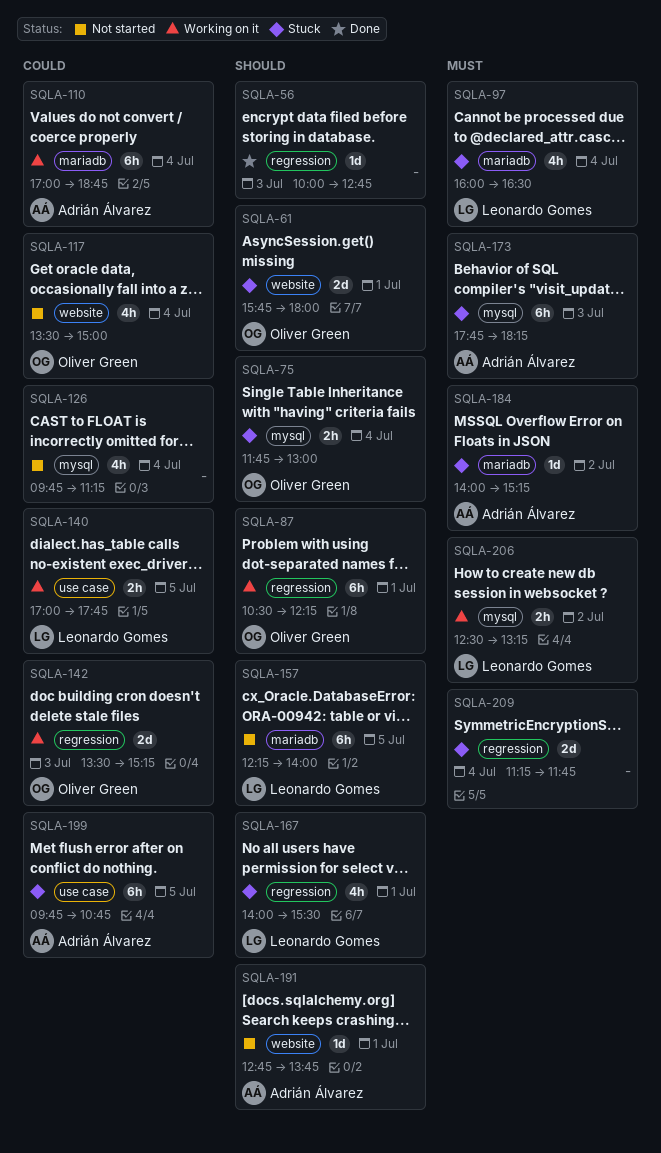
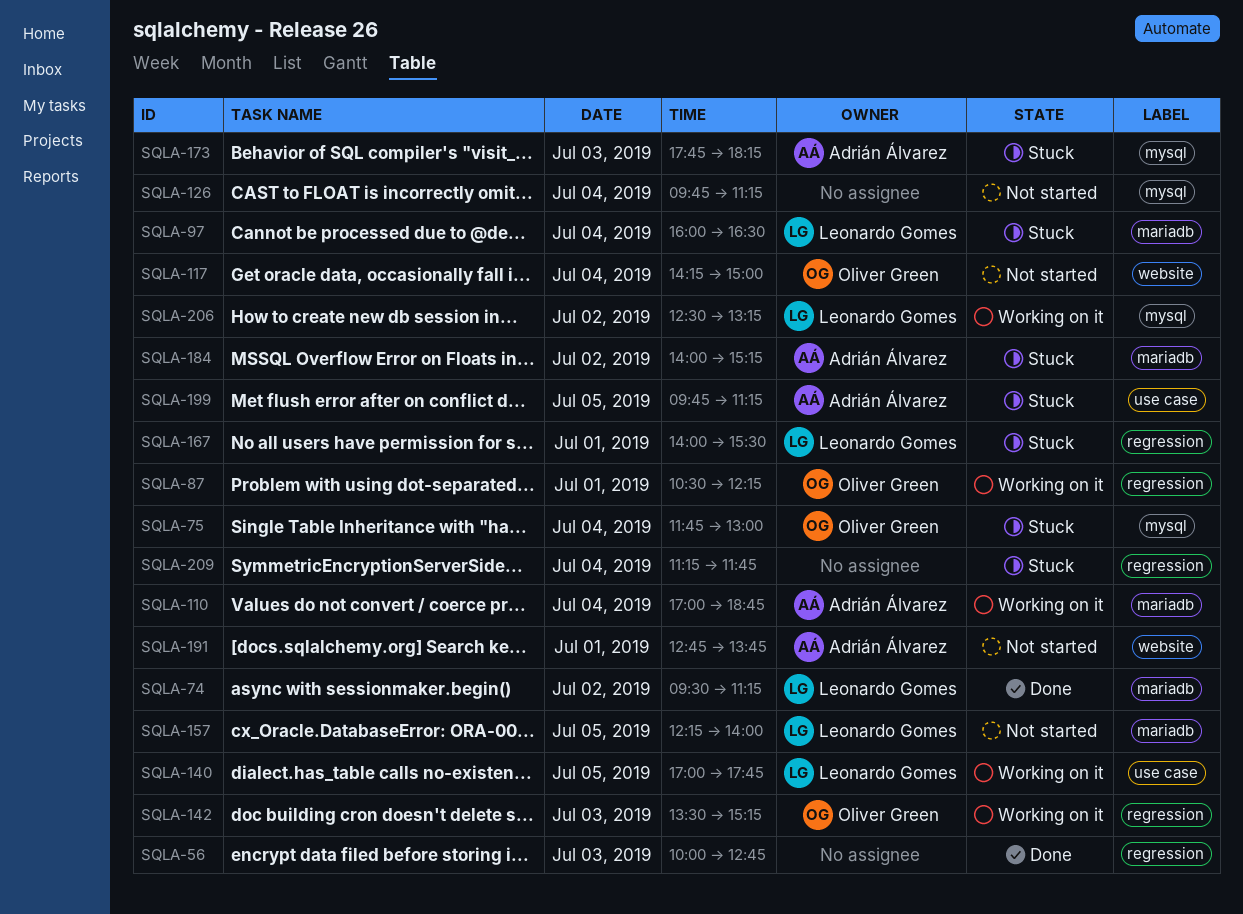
SQLA-61: present -> none
SQLA-74: none -> present
SQLA-117, begins: 13:30 -> 14:15
SQLA-199, ends: 10:45 -> 11:15

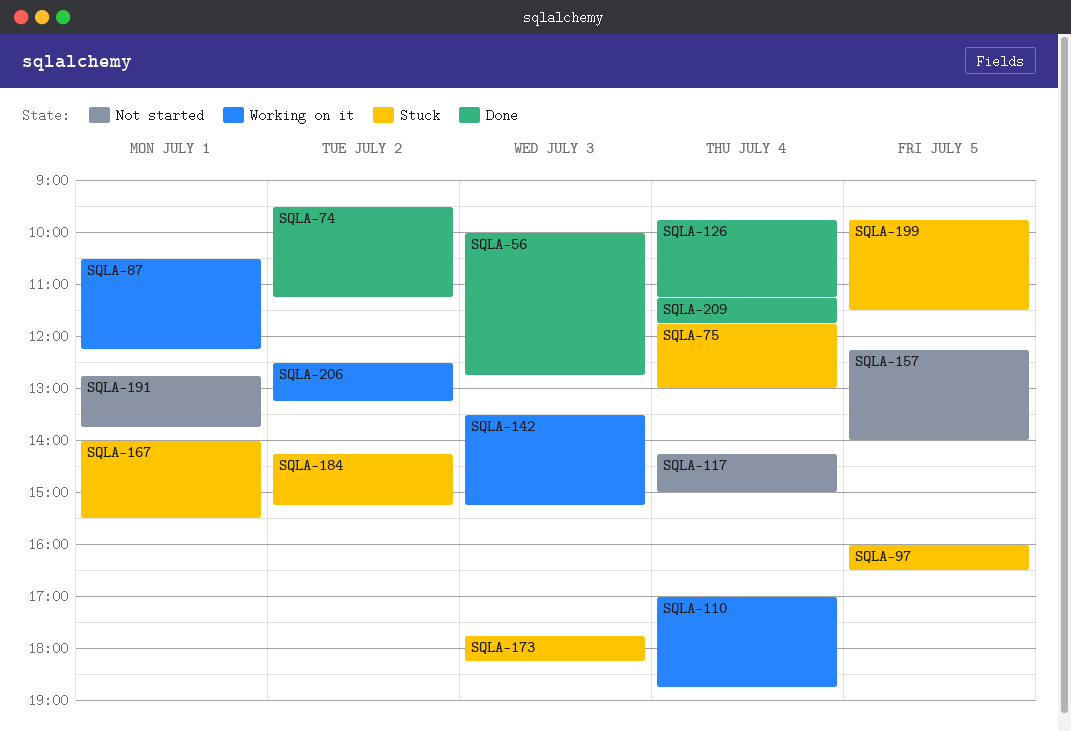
SQLA-97, day: Jul 4 -> Jul 5
SQLA-126, status: Not started -> Done
SQLA-140: present -> none
SQLA-184, begins: 14:00 -> 14:15
SQLA-199, ends: 11:15 -> 11:30
SQLA-209, status: Stuck -> Done

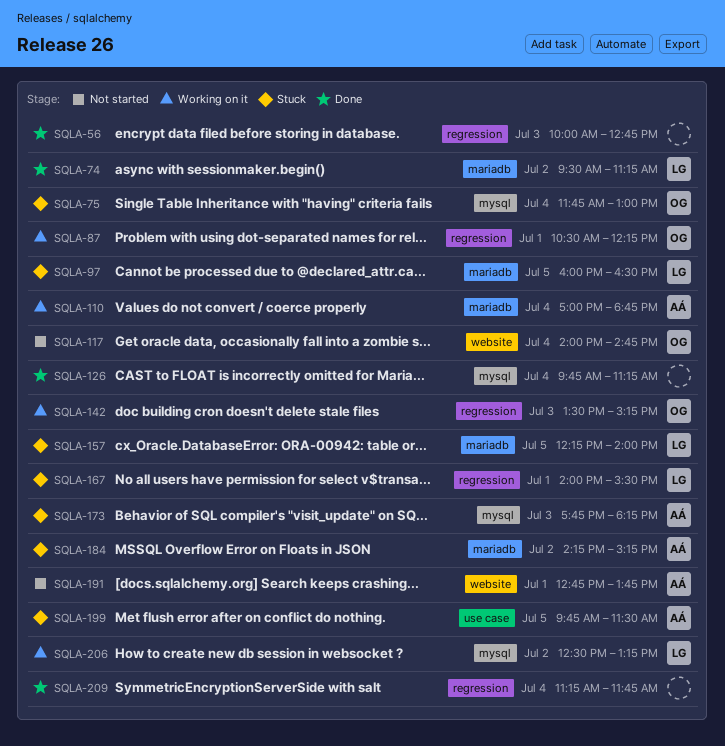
SQLA-117, begins: 14:15 -> 14:00
SQLA-117, ends: 15:00 -> 14:45
SQLA-157, status: Not started -> Stuck

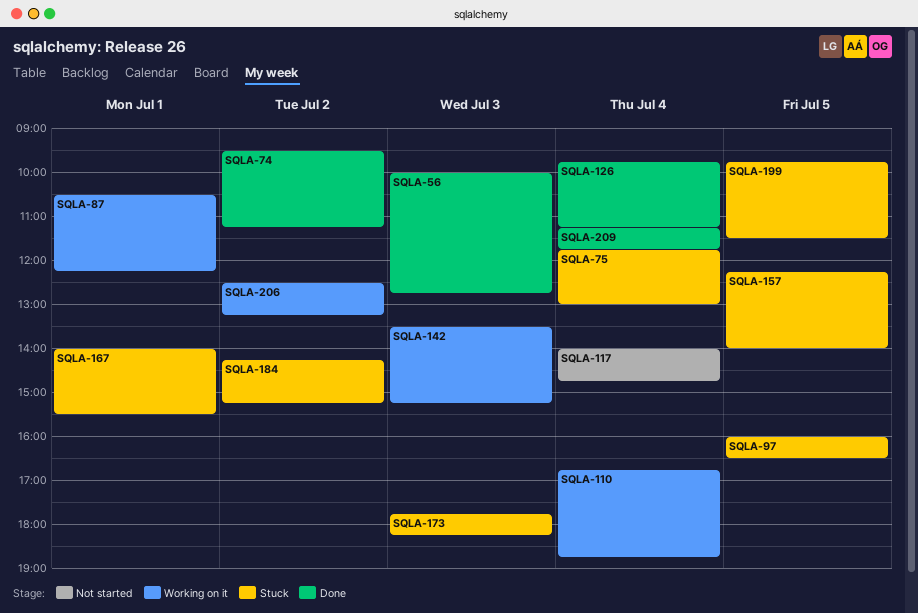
SQLA-110, begins: 17:00 -> 16:45
SQLA-191: present -> none

